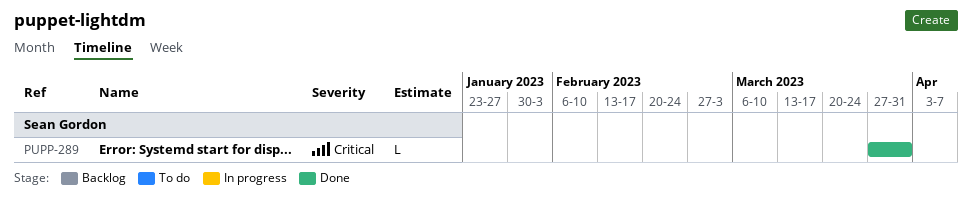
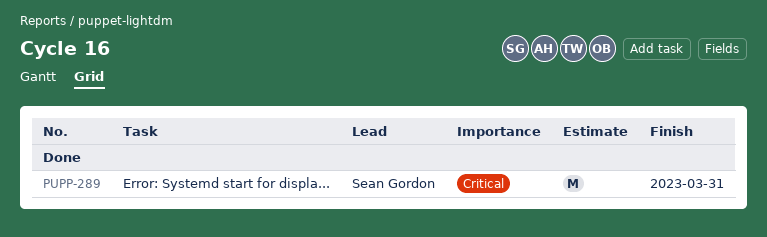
PUPP-289, estimate: L -> M

